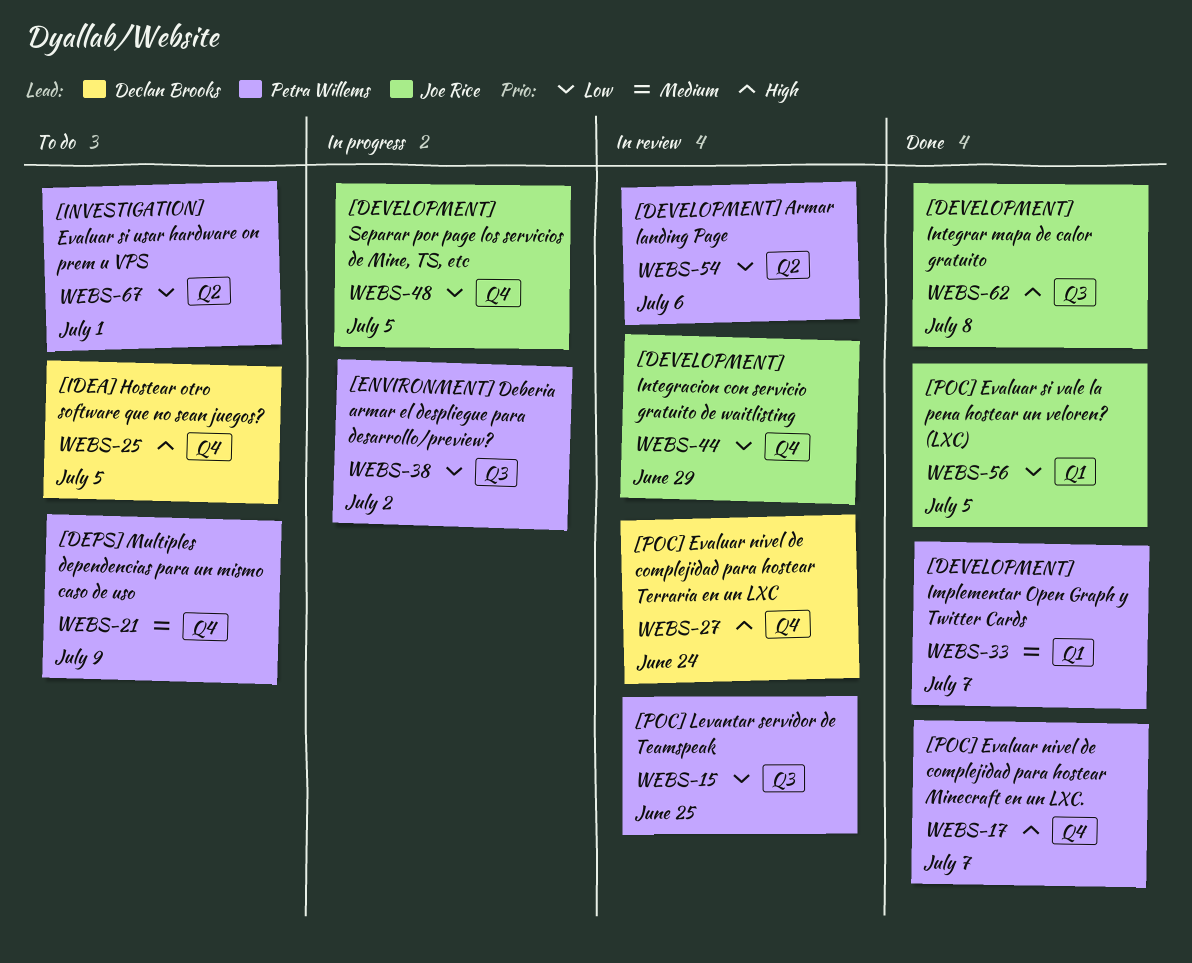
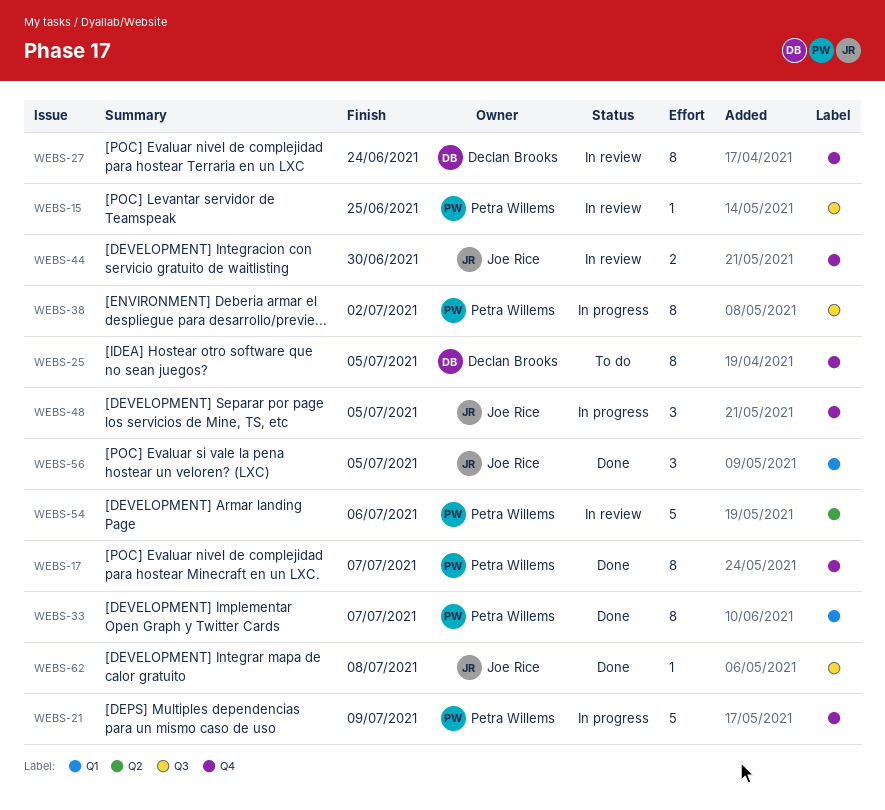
WEBS-21, status: To do -> In progress
WEBS-44, due: Jun 29 -> Jun 30
WEBS-67: present -> none

